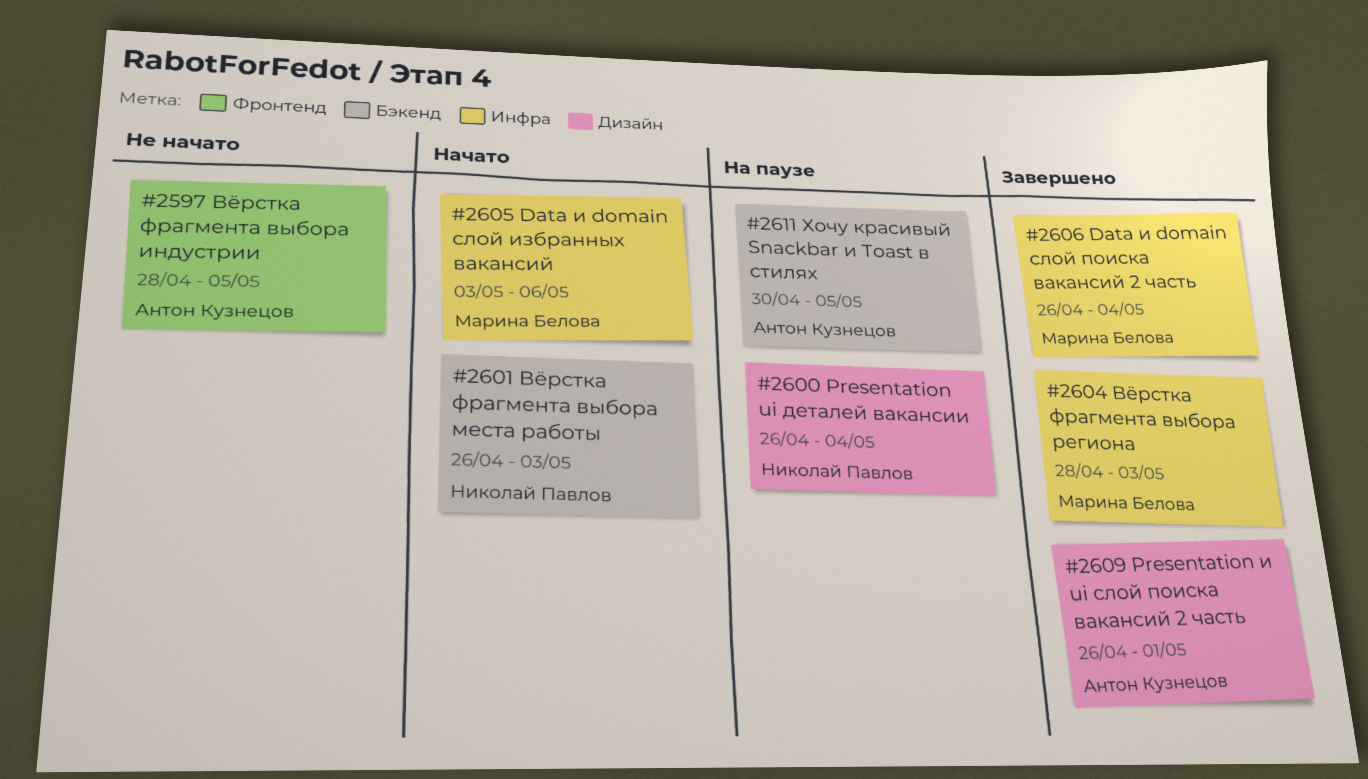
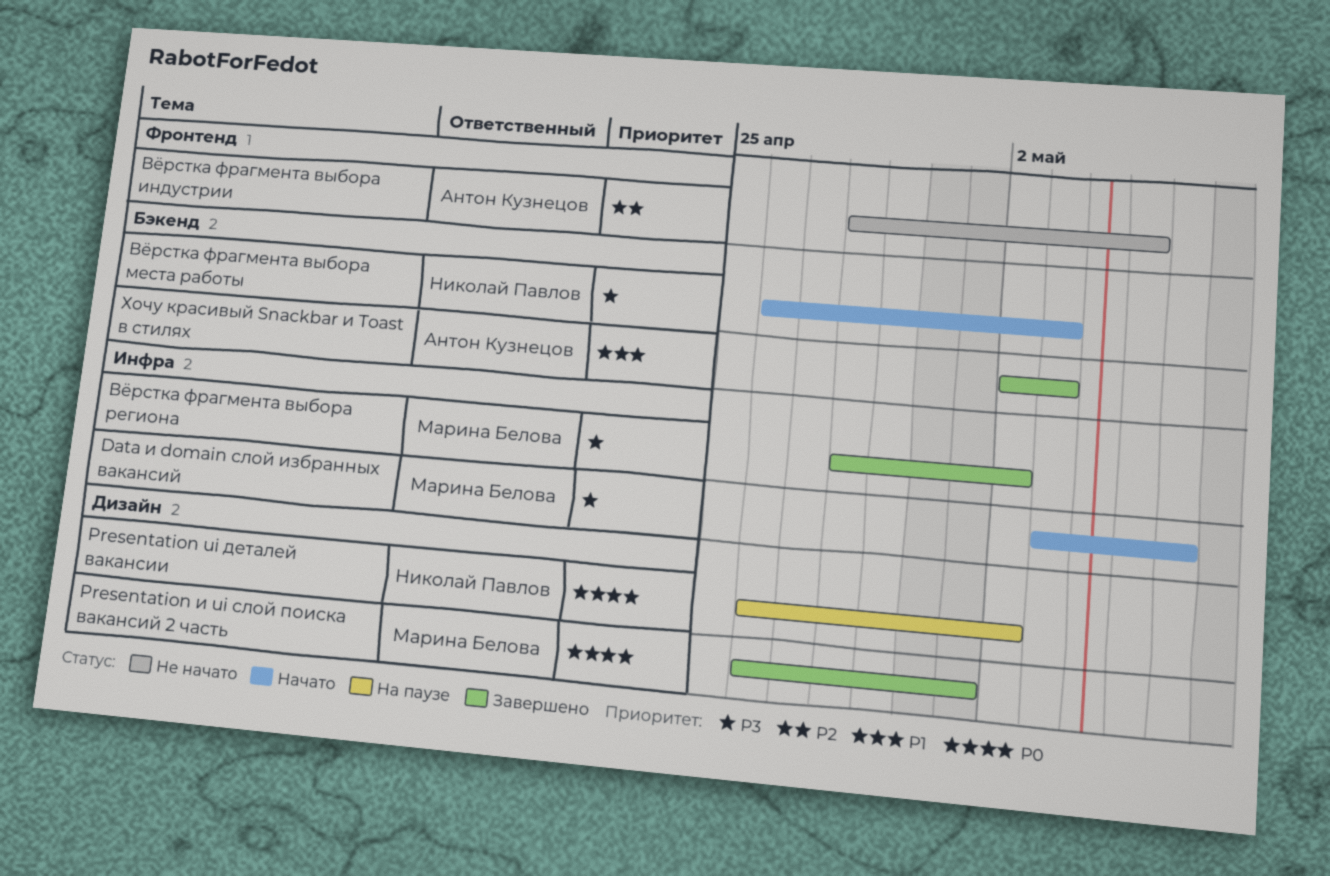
Data и domain слой поиска вакансий 2 часть: present -> none
Presentation ui деталей вакансии, due: May 4 -> May 2
Presentation и ui слой поиска вакансий 2 часть, owner: Антон Кузнецов -> Марина Белова
Вёрстка фрагмента выбора региона, due: May 3 -> May 2
Хочу красивый Snackbar и Toast в стилях, status: На паузе -> Завершено
Хочу красивый Snackbar и Toast в стилях, start: Apr 30 -> May 2
Хочу красивый Snackbar и Toast в стилях, due: May 5 -> May 3

